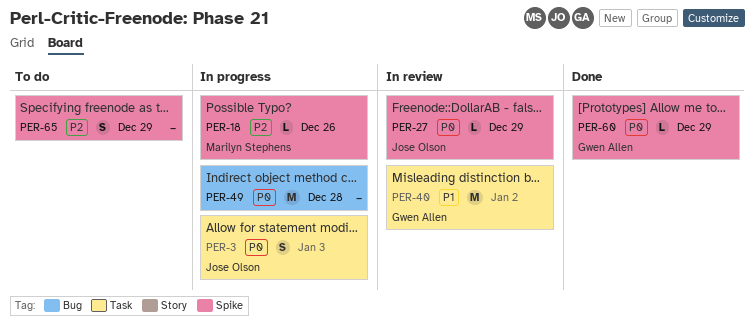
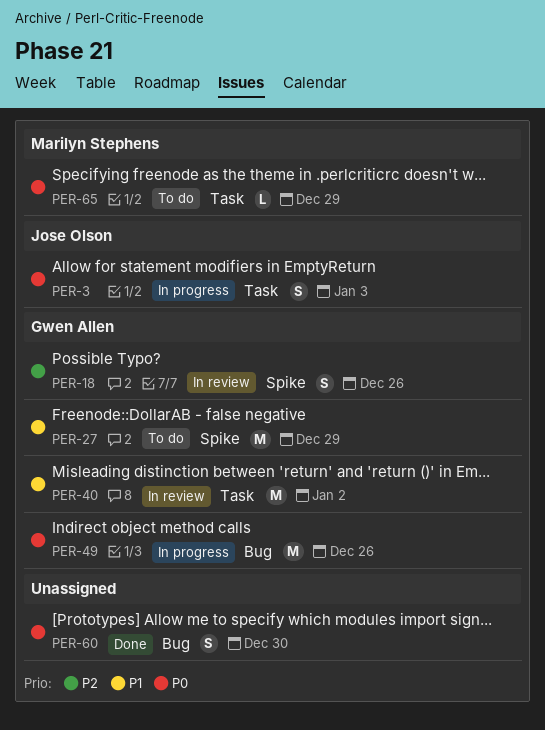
PER-18, status: In progress -> In review
PER-18, owner: Marilyn Stephens -> Gwen Allen
PER-18, estimate: L -> S
PER-27, status: In review -> To do
PER-27, owner: Jose Olson -> Gwen Allen
PER-27, priority: P0 -> P1
PER-27, estimate: L -> M
PER-49, owner: none -> Gwen Allen
PER-49, due: Dec 28 -> Dec 26
PER-60, owner: Gwen Allen -> none
PER-60, label: Spike -> Bug
PER-60, estimate: L -> S
PER-60, due: Dec 29 -> Dec 30
PER-65, owner: none -> Marilyn Stephens
PER-65, priority: P2 -> P0
PER-65, label: Spike -> Task
PER-65, estimate: S -> L

